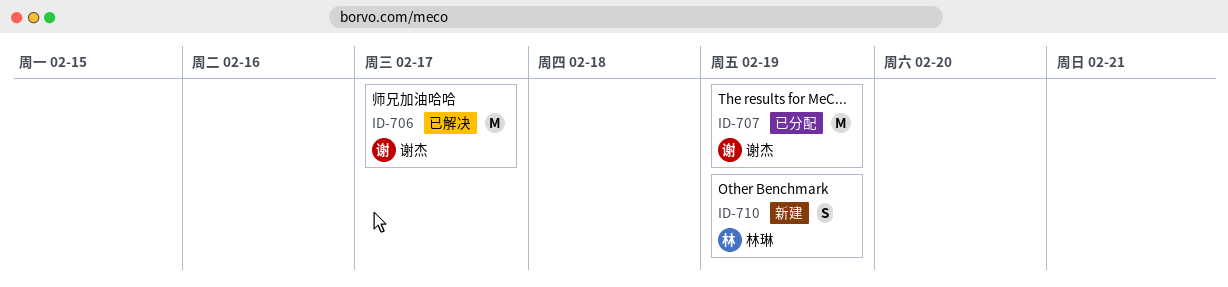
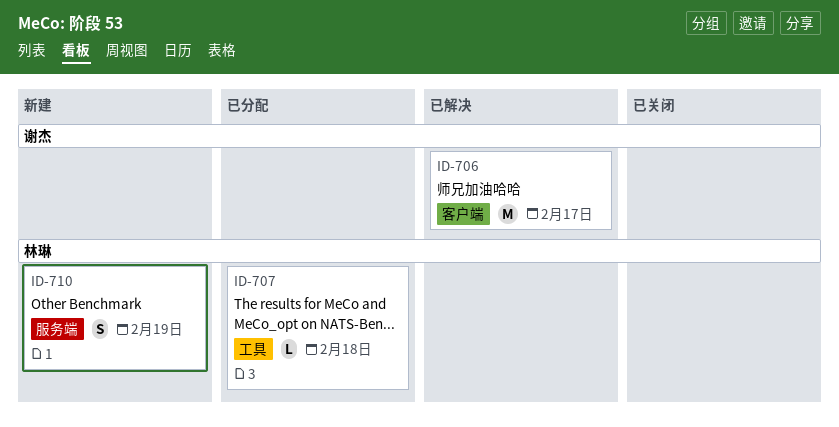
ID-707, owner: 谢杰 -> 林琳
ID-707, estimate: M -> L
ID-707, due: Feb 19 -> Feb 18

